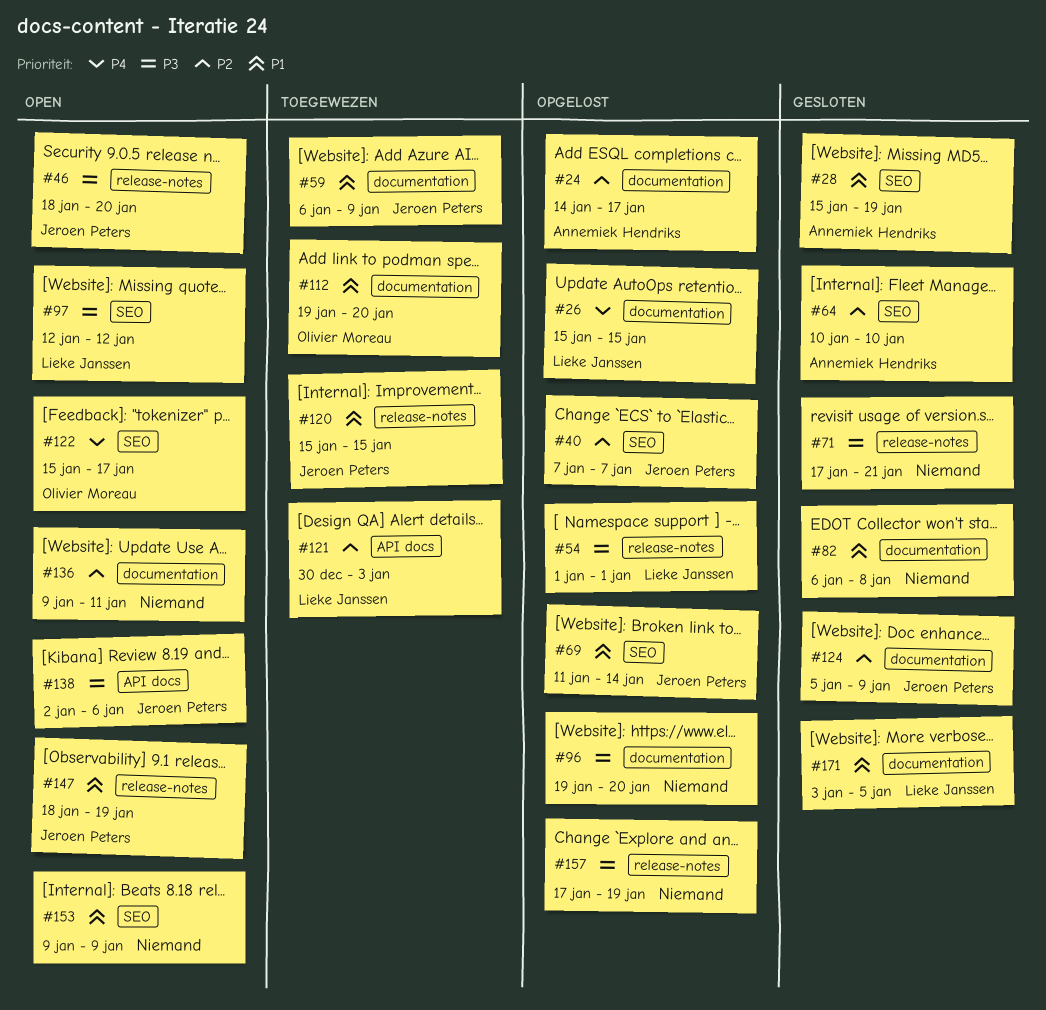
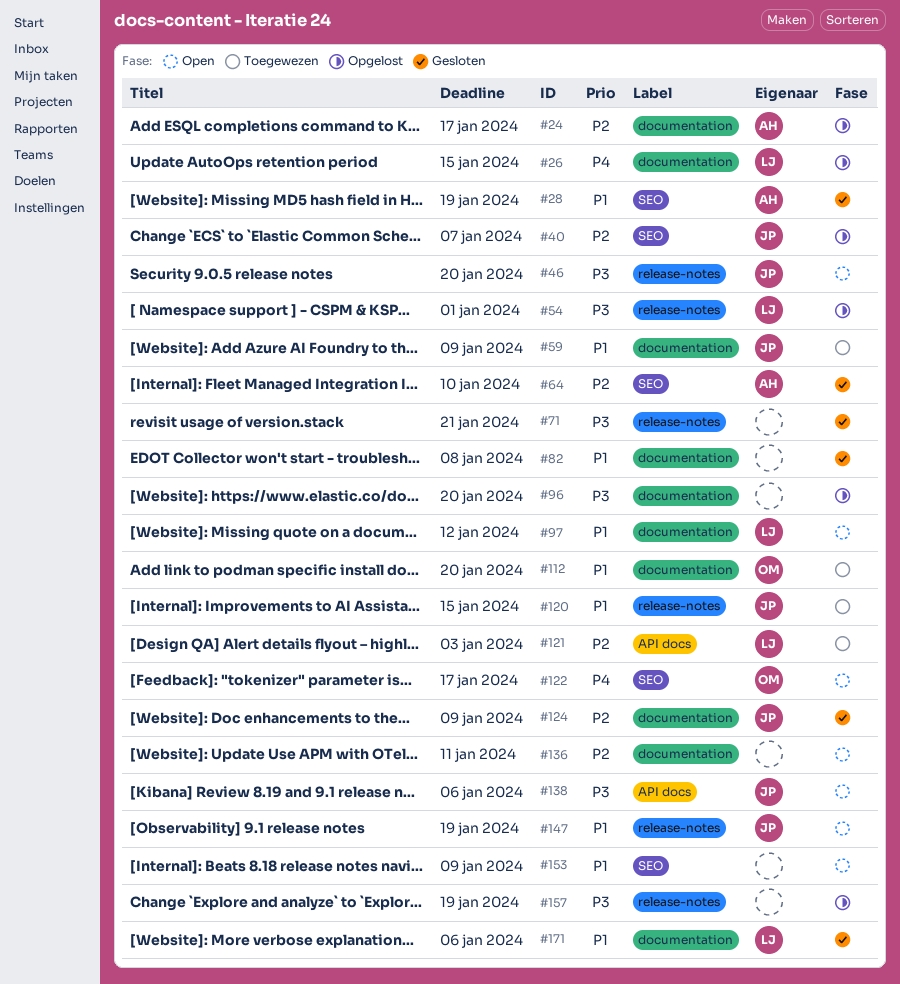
#69: present -> none
#97, priority: P3 -> P1
#97, label: SEO -> documentation
#171, due: Jan 5 -> Jan 6

